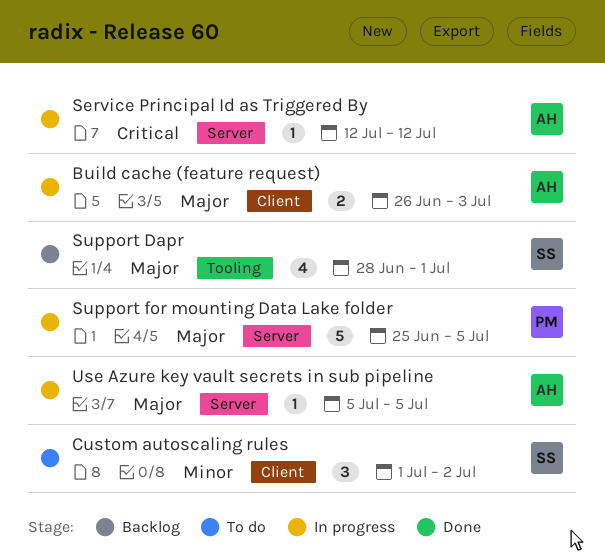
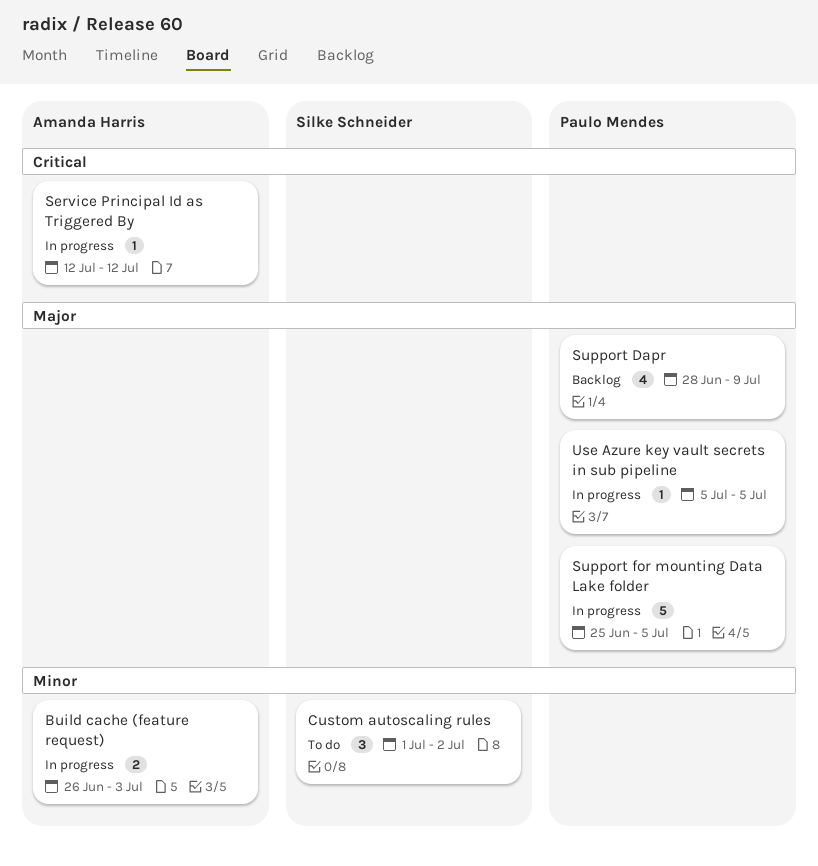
Build cache (feature request), priority: Major -> Minor
Support Dapr, owner: Silke Schneider -> Paulo Mendes
Support Dapr, due: Jul 1 -> Jul 9
Use Azure key vault secrets in sub pipeline, owner: Amanda Harris -> Paulo Mendes

